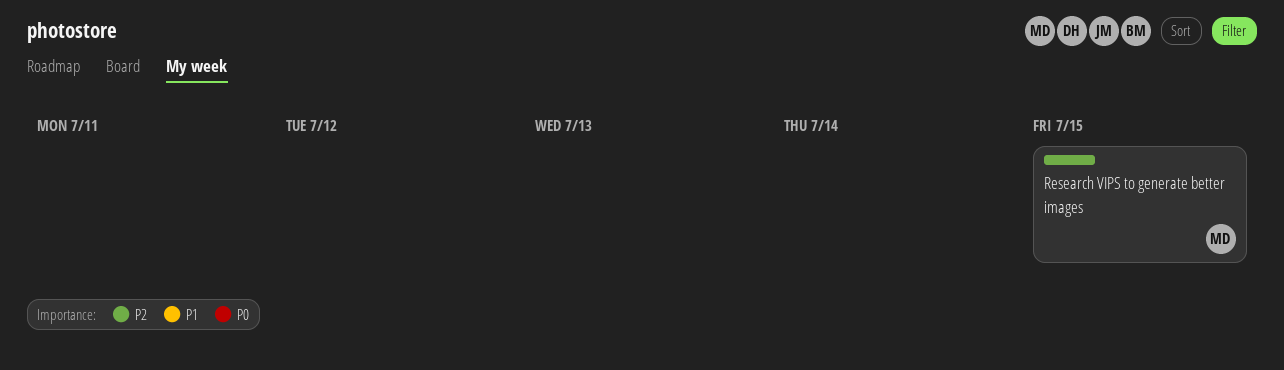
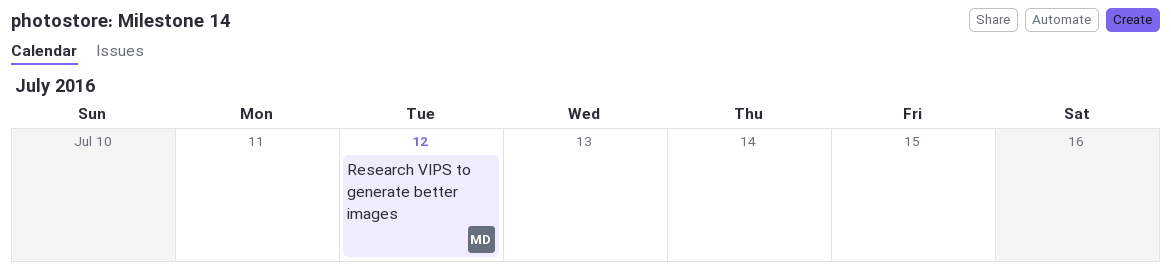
Research VIPS to generate better images, due: Jul 15 -> Jul 12

